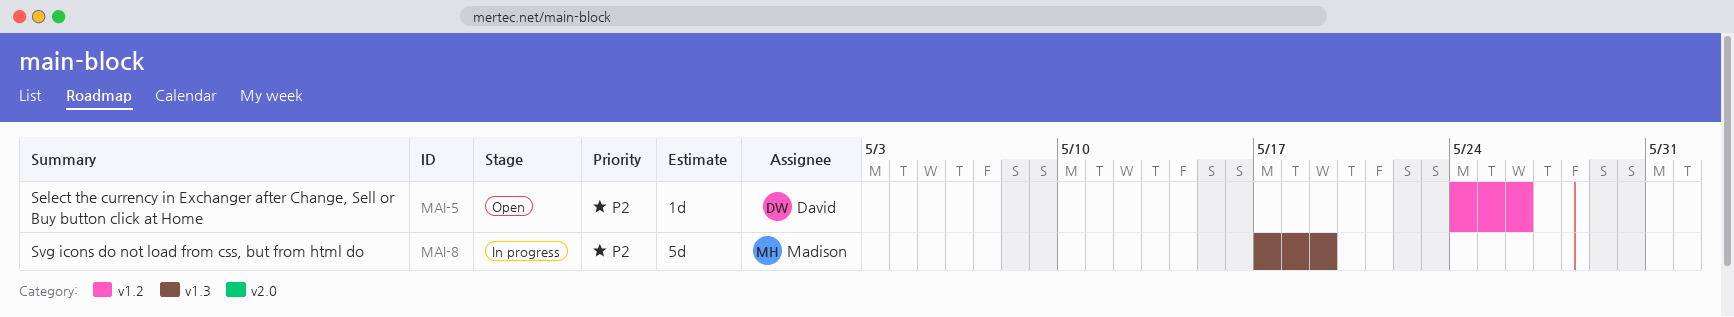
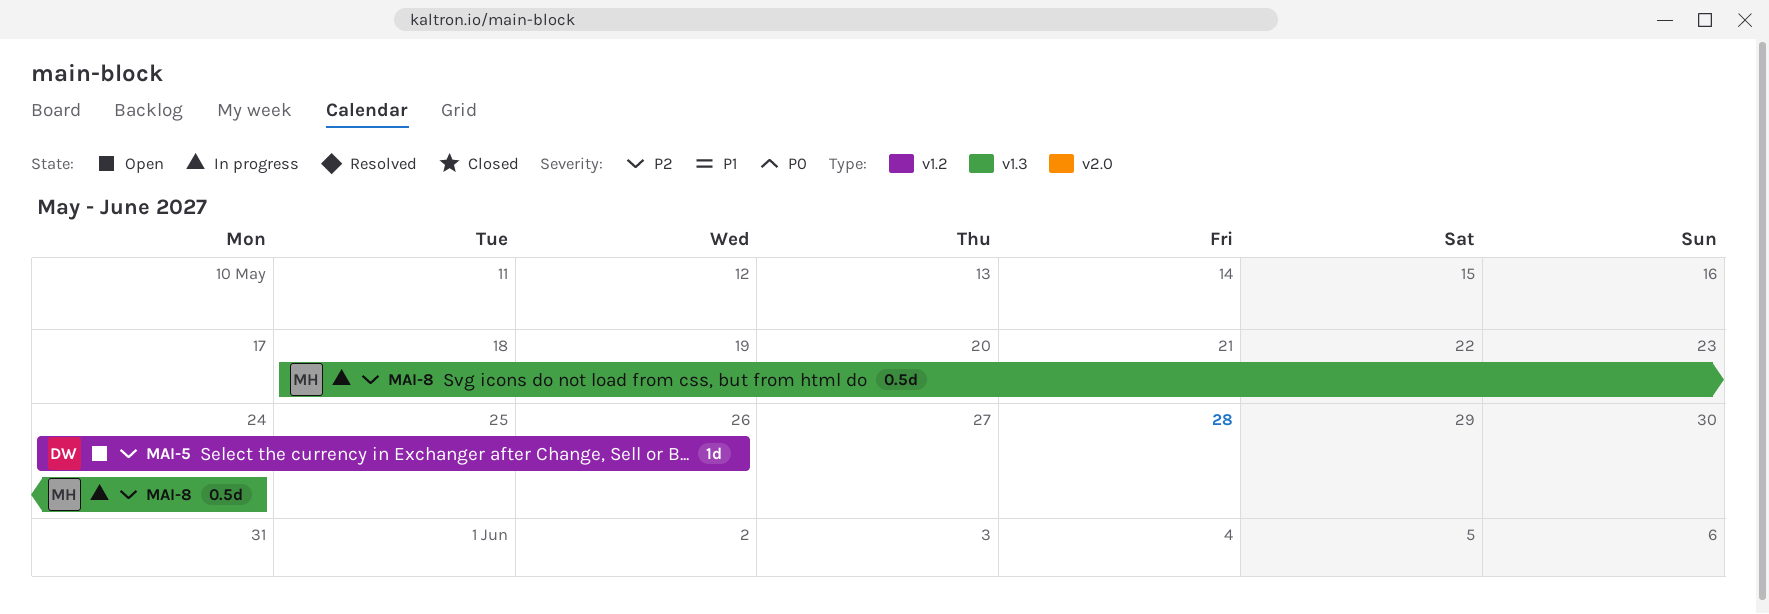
MAI-8, estimate: 5d -> 0.5d
MAI-8, start: May 17 -> May 18
MAI-8, due: May 19 -> May 24

